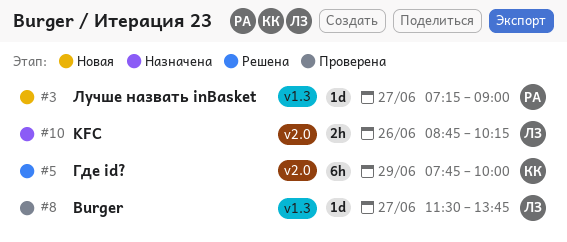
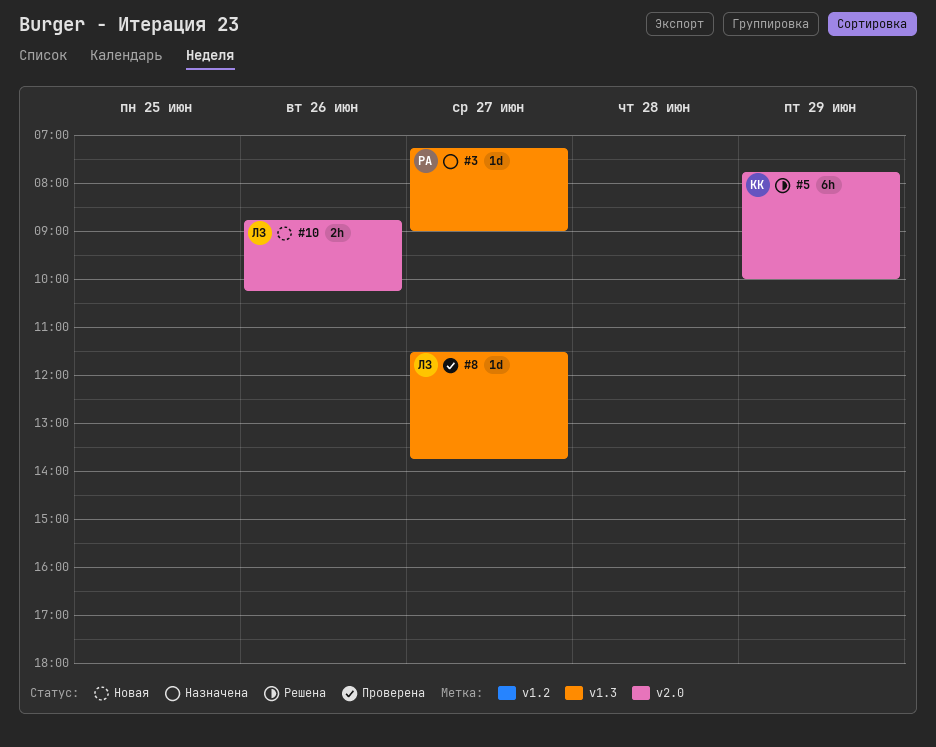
#3, status: Новая -> Назначена
#10, status: Назначена -> Новая

